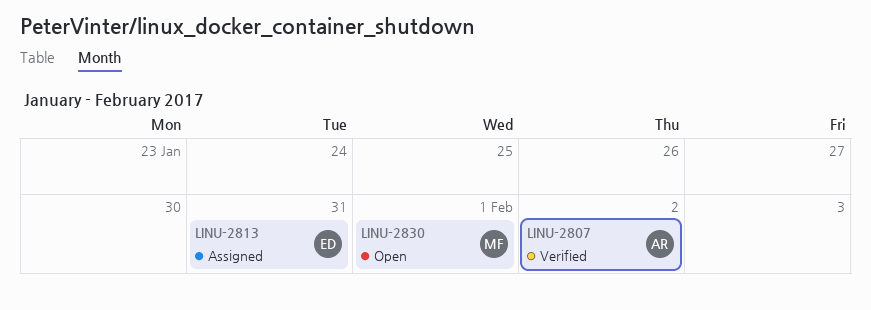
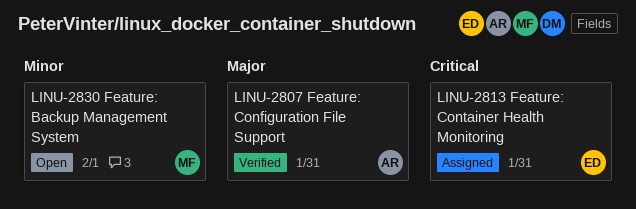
LINU-2807, due: Feb 2 -> Jan 31

